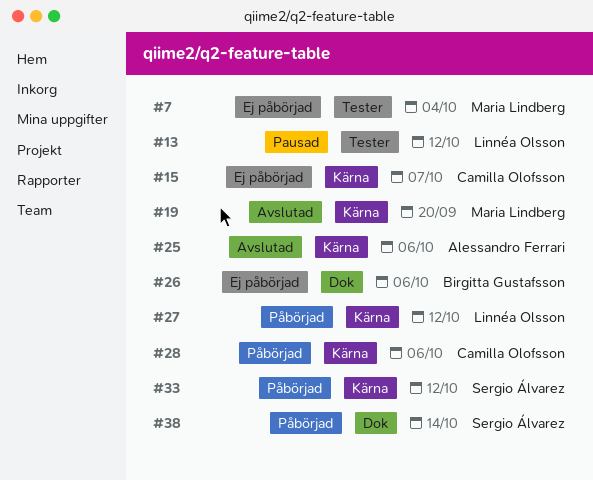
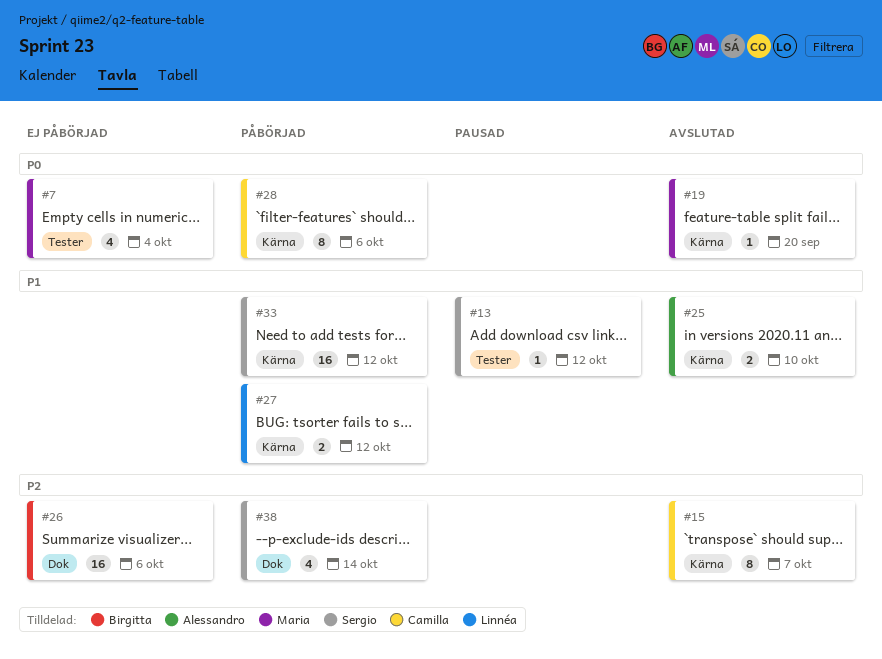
#13, owner: Linnéa Olsson -> Sergio Álvarez
#15, status: Ej påbörjad -> Avslutad
#25, due: Oct 6 -> Oct 10

